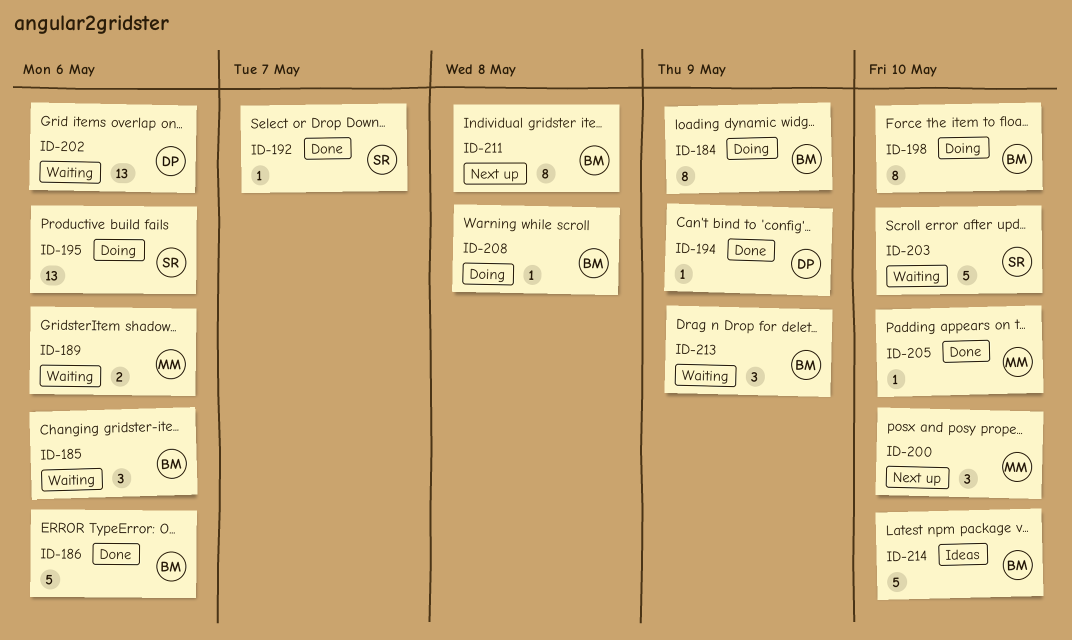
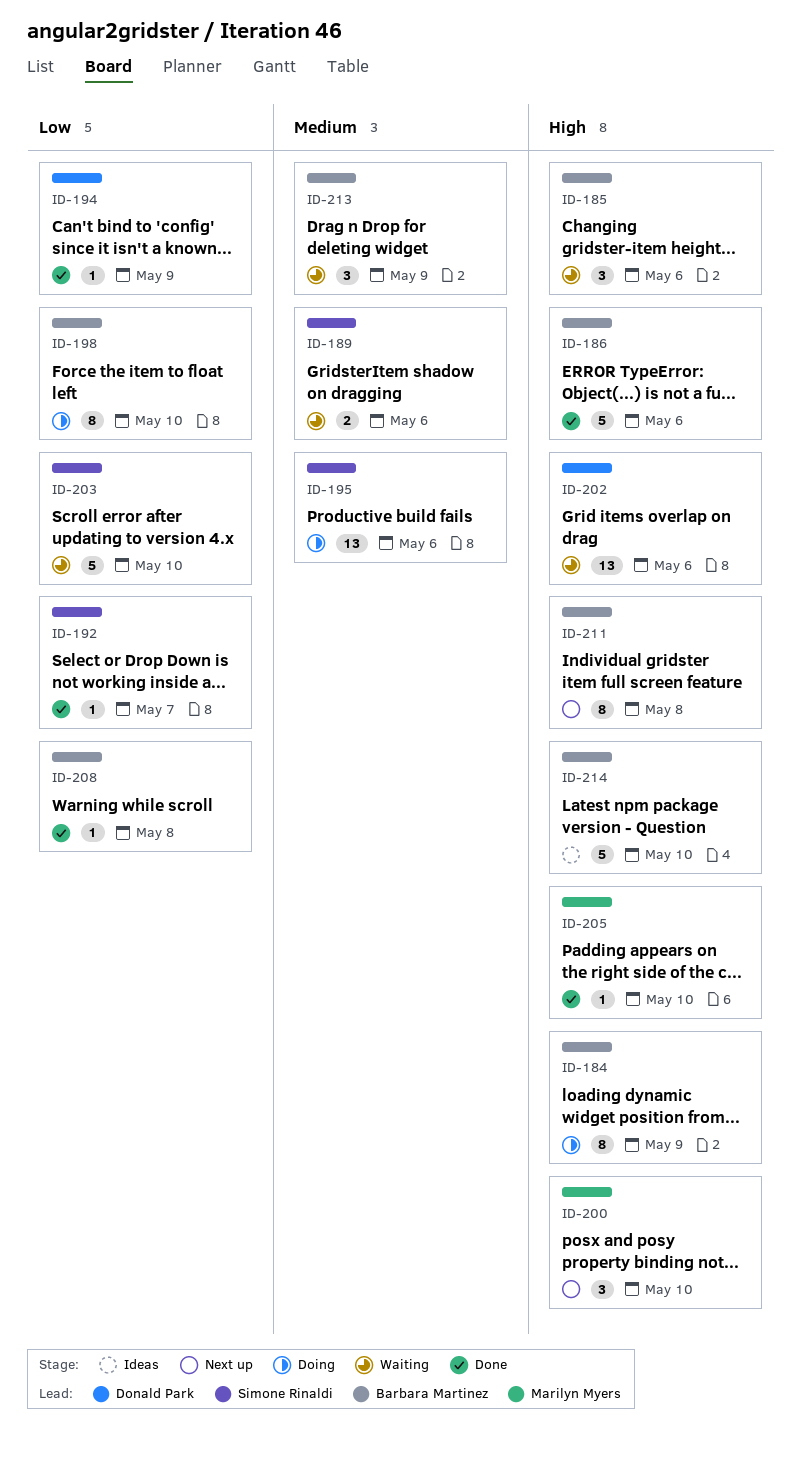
ID-189, owner: Marilyn Myers -> Simone Rinaldi
ID-208, status: Doing -> Done

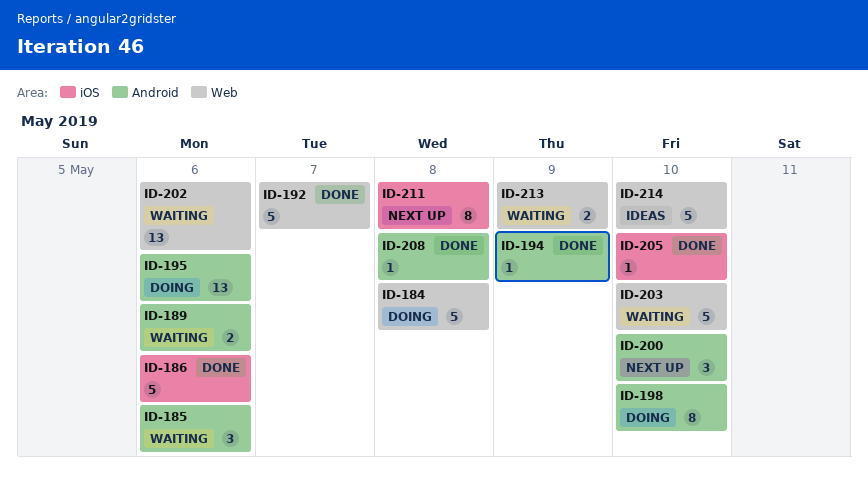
ID-184, estimate: 8 -> 5
ID-184, due: May 9 -> May 8
ID-192, estimate: 1 -> 5
ID-213, estimate: 3 -> 2

